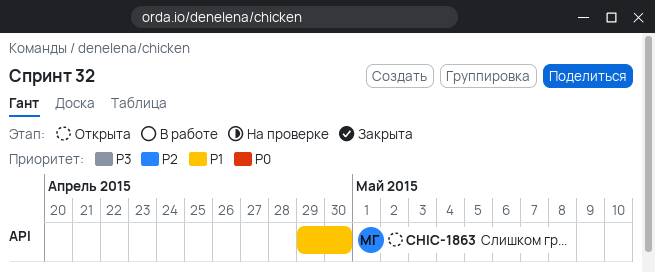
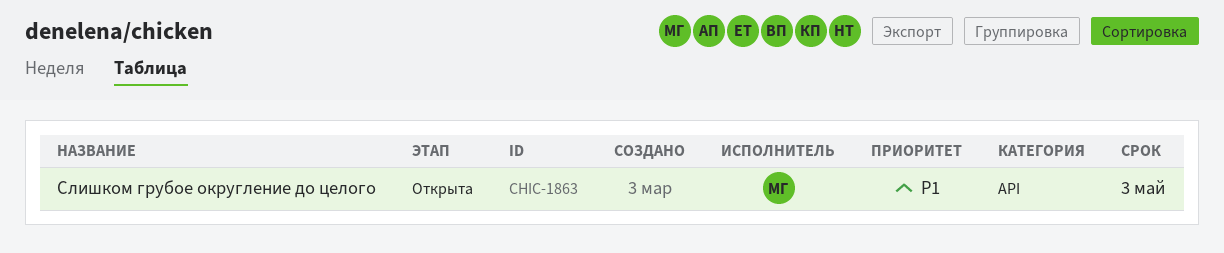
CHIC-1863, due: Apr 30 -> May 3

